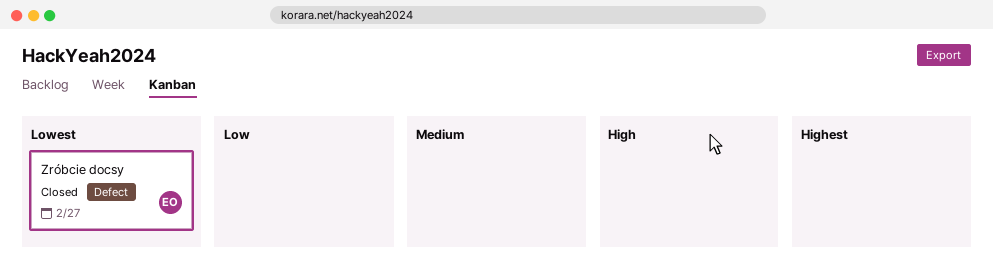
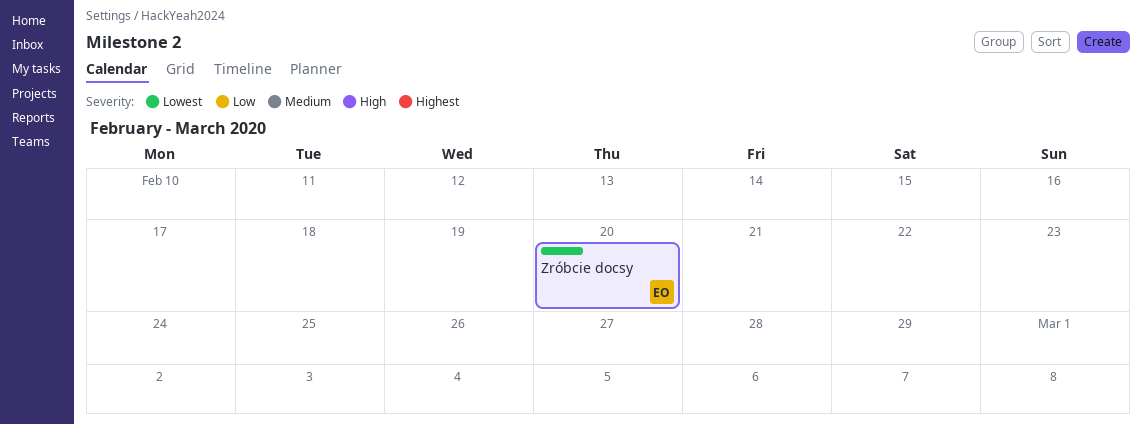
Zróbcie docsy, due: Feb 27 -> Feb 20

